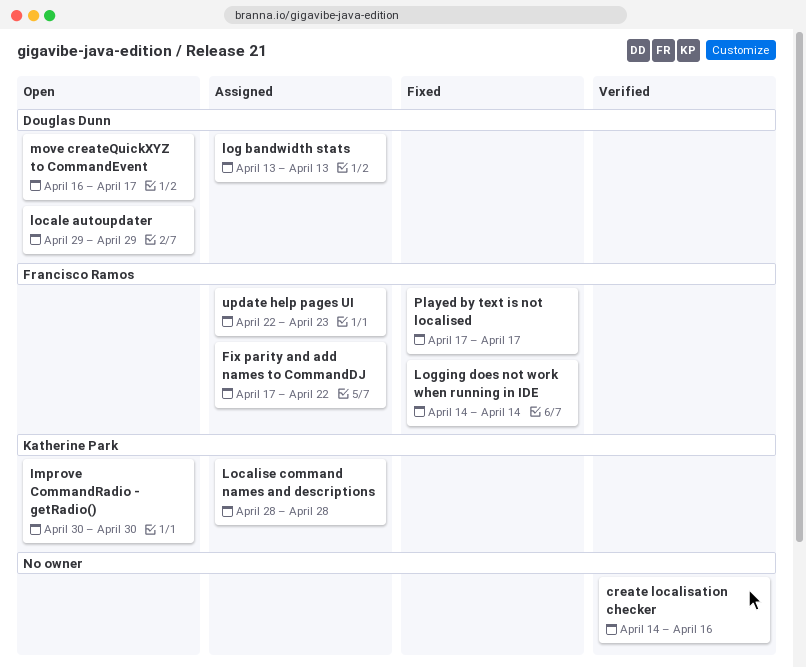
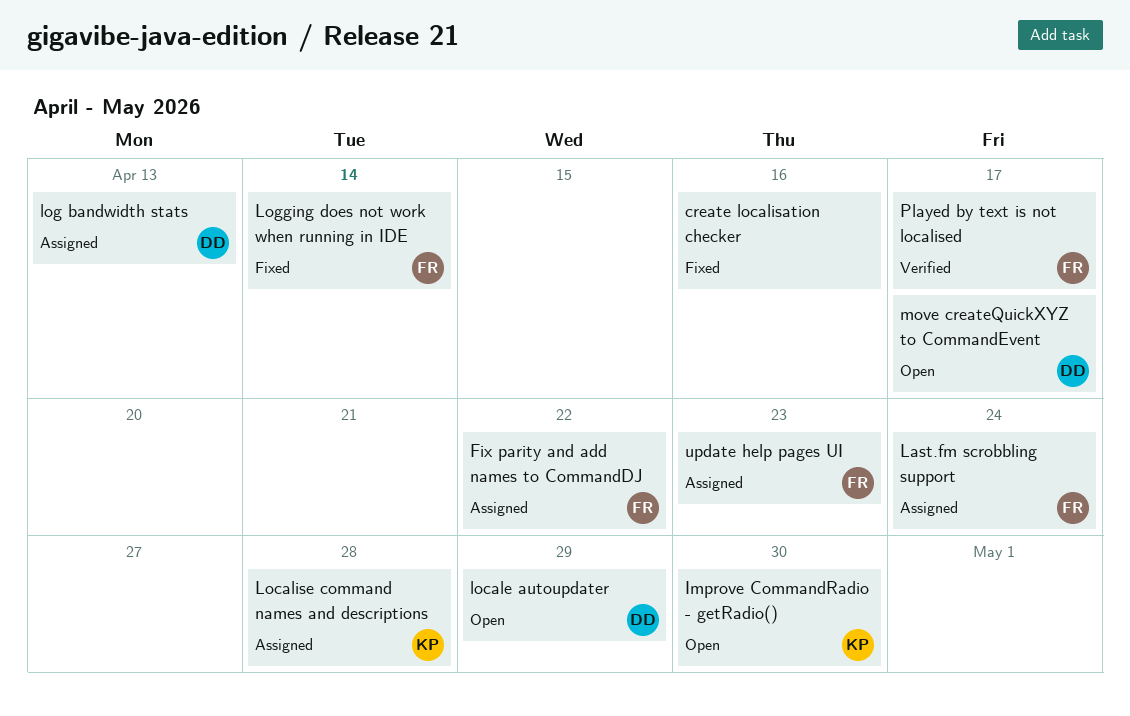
create localisation checker, status: Verified -> Fixed
Last.fm scrobbling support: none -> present
Played by text is not localised, status: Fixed -> Verified

